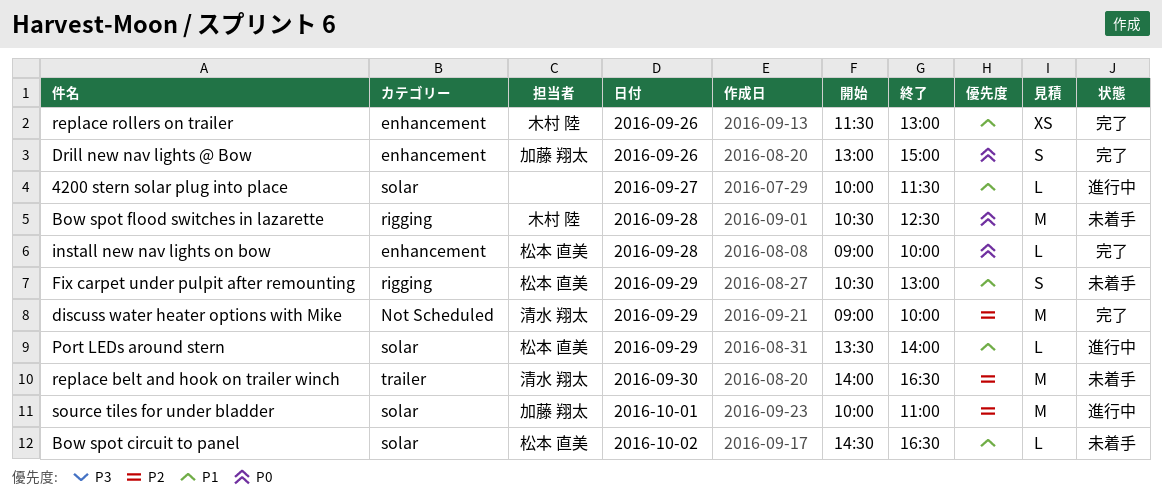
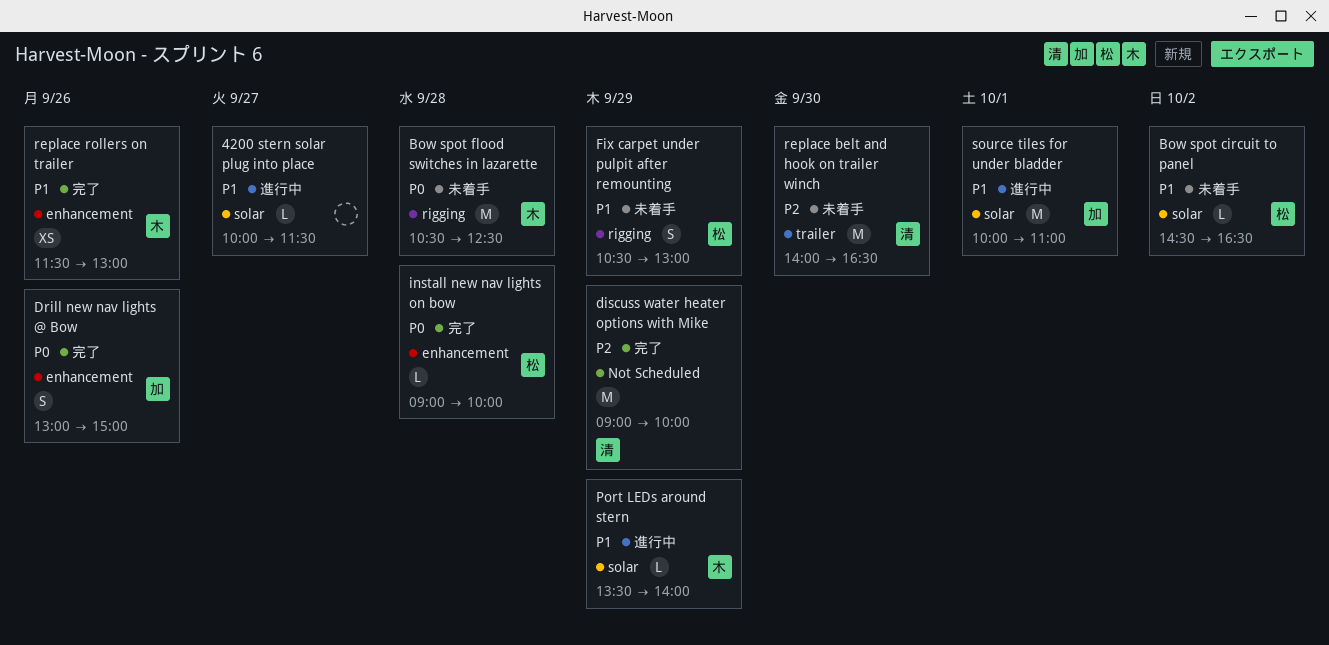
Port LEDs around stern, owner: 松本 直美 -> 木村 陸
source tiles for under bladder, priority: P2 -> P1

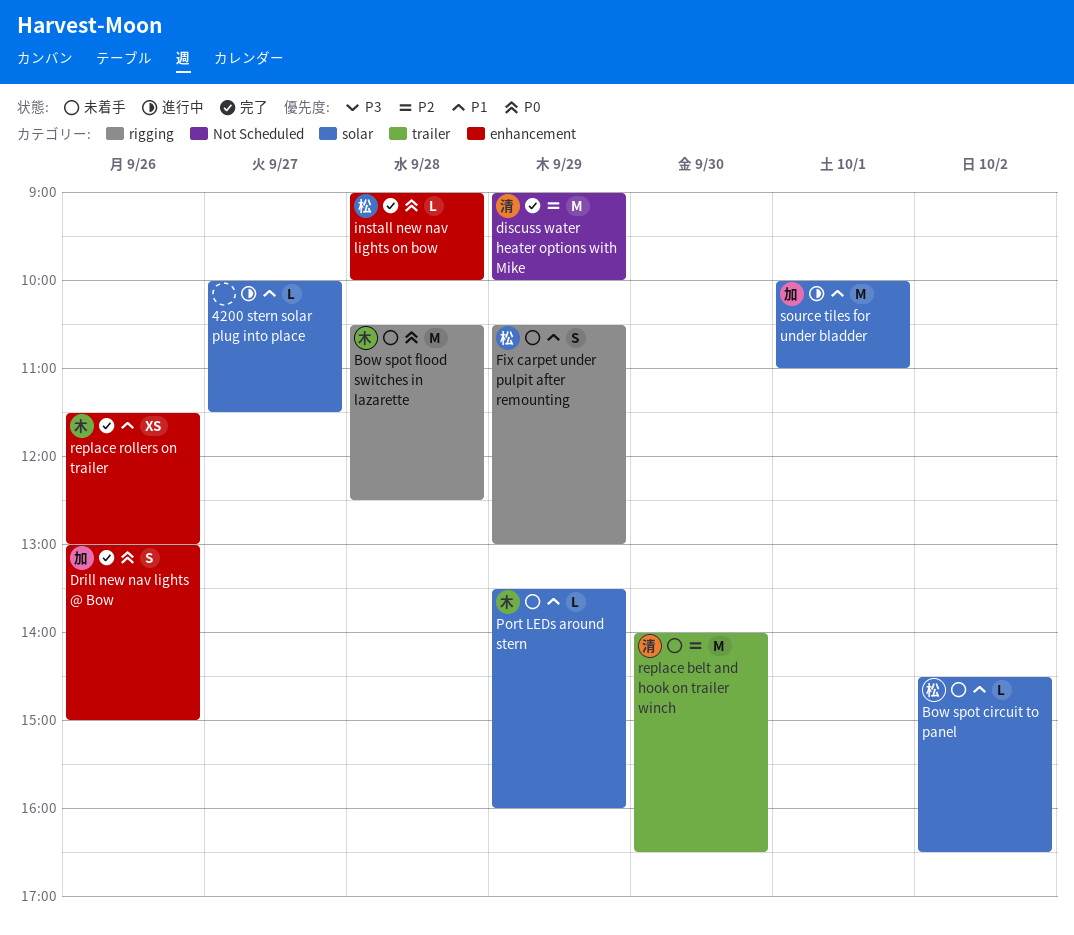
Port LEDs around stern, status: 進行中 -> 未着手
Port LEDs around stern, ends: 14:00 -> 16:00

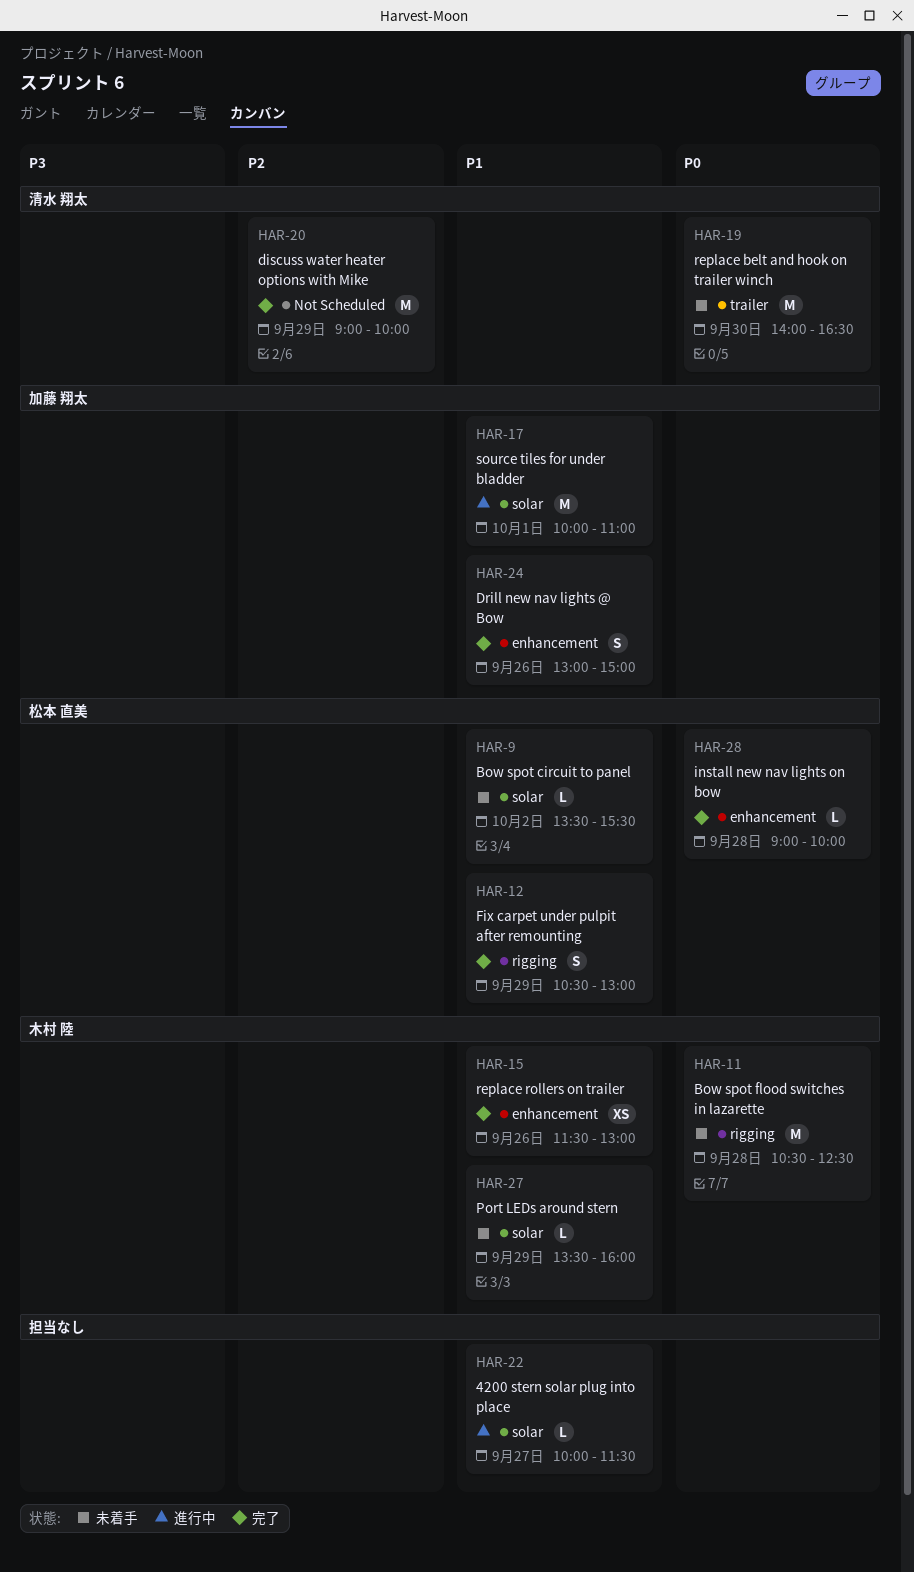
Bow spot circuit to panel, begins: 14:30 -> 13:30
Bow spot circuit to panel, ends: 16:30 -> 15:30
Drill new nav lights @ Bow, priority: P0 -> P1
Fix carpet under pulpit after remounting, status: 未着手 -> 完了
replace belt and hook on trailer winch, priority: P2 -> P0

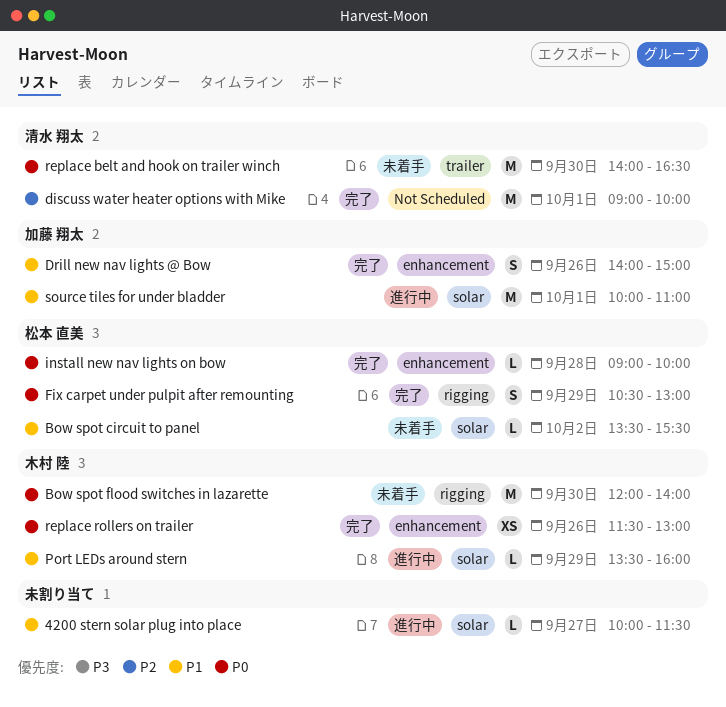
Bow spot flood switches in lazarette, day: Sep 28 -> Sep 30
Bow spot flood switches in lazarette, begins: 10:30 -> 12:00
Bow spot flood switches in lazarette, ends: 12:30 -> 14:00
discuss water heater options with Mike, day: Sep 29 -> Oct 1
Drill new nav lights @ Bow, begins: 13:00 -> 14:00
Fix carpet under pulpit after remounting, priority: P1 -> P0
Port LEDs around stern, status: 未着手 -> 進行中
replace rollers on trailer, priority: P1 -> P0

